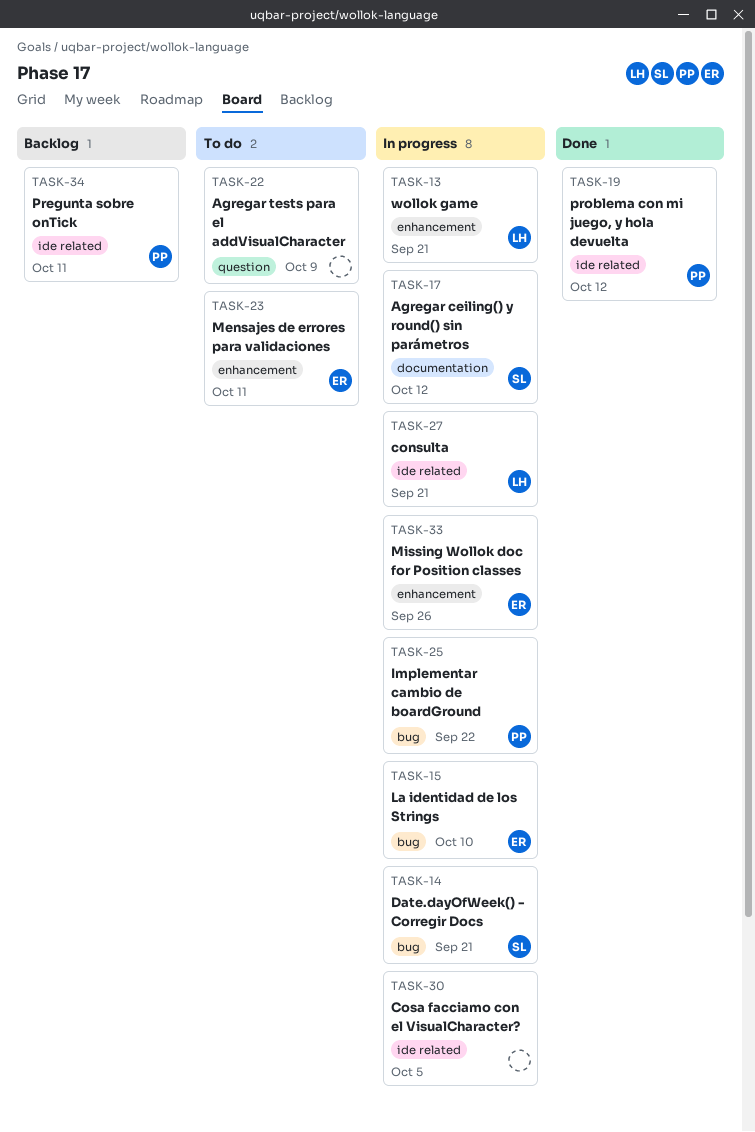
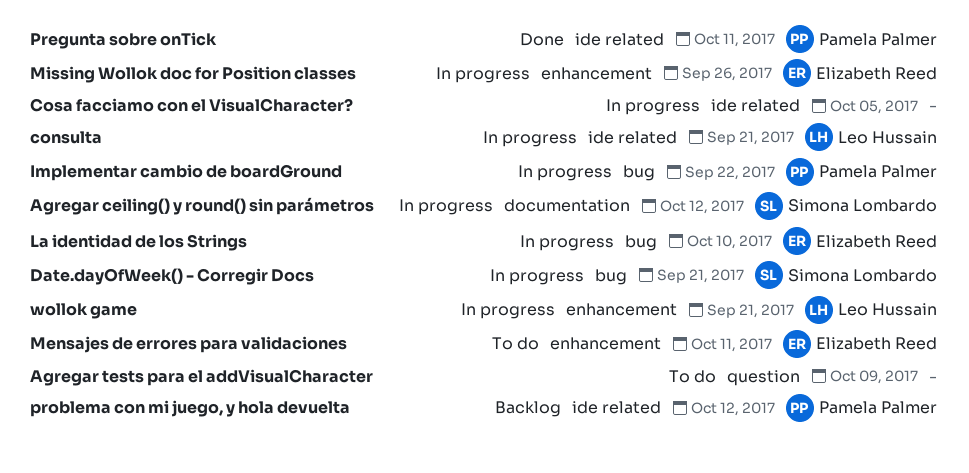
Pregunta sobre onTick, status: Backlog -> Done
problema con mi juego, y hola devuelta, status: Done -> Backlog

